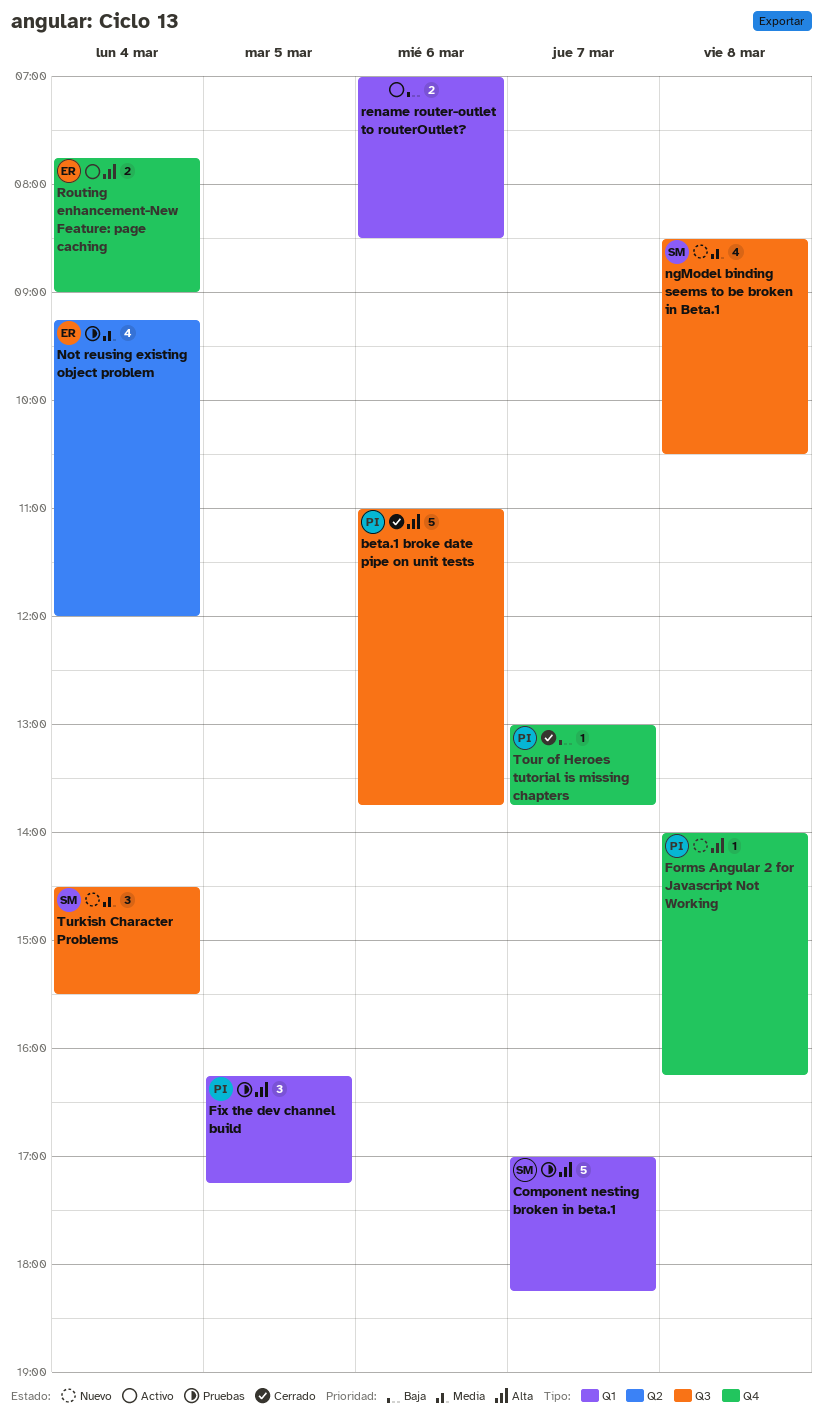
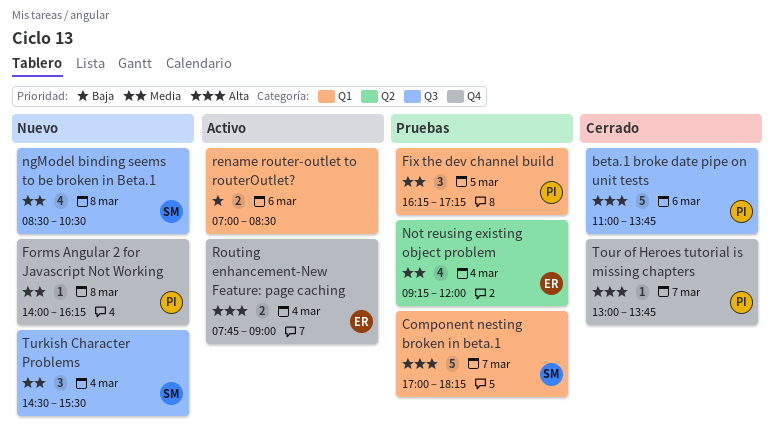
Fix the dev channel build, priority: Alta -> Media
Forms Angular 2 for Javascript Not Working, priority: Alta -> Media
Tour of Heroes tutorial is missing chapters, priority: Baja -> Alta

